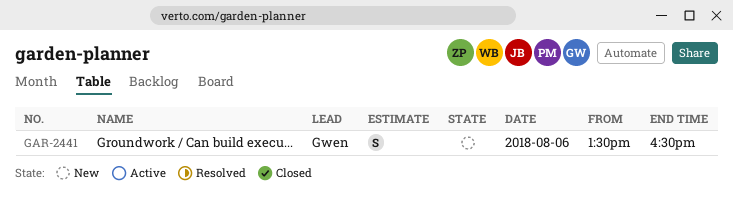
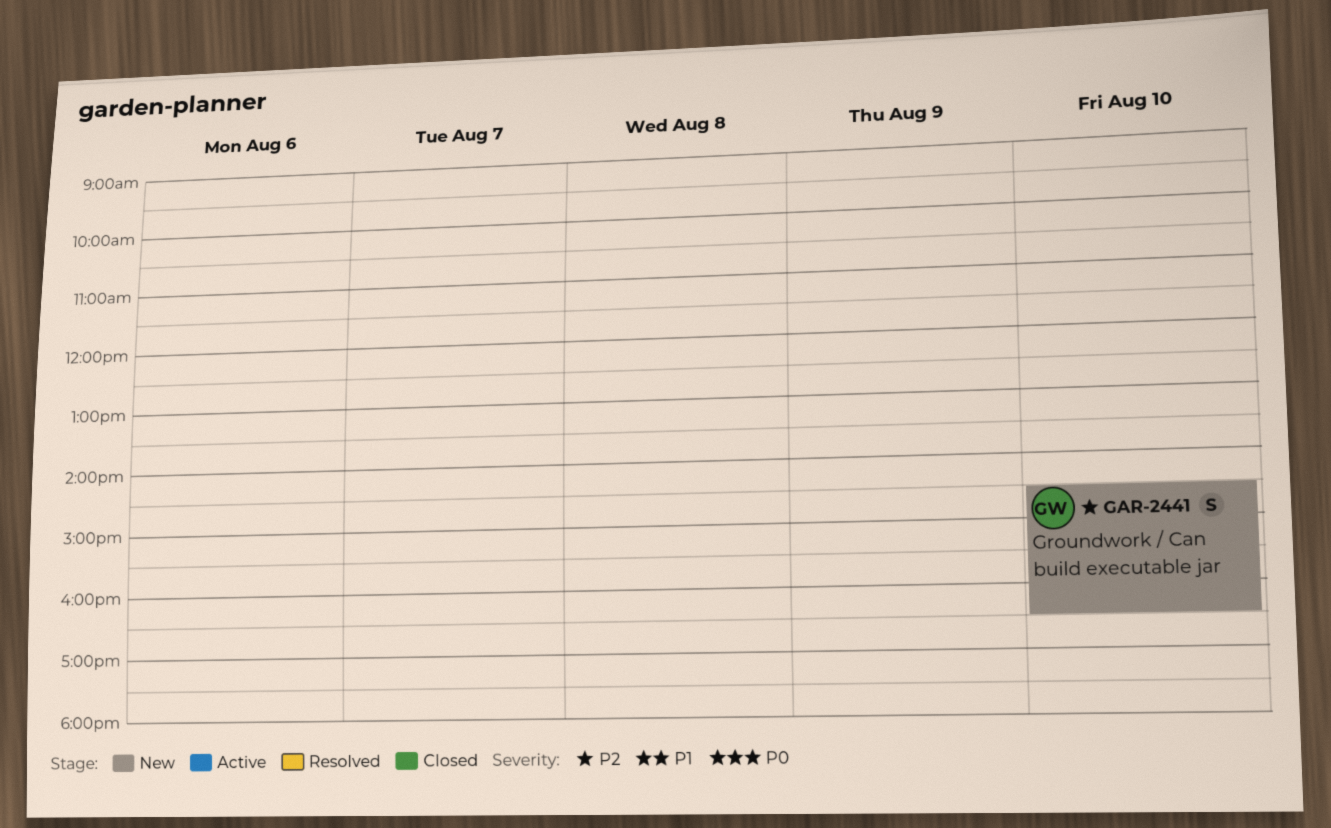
GAR-2441, day: Aug 6 -> Aug 10
GAR-2441, begins: 13:30 -> 14:30

